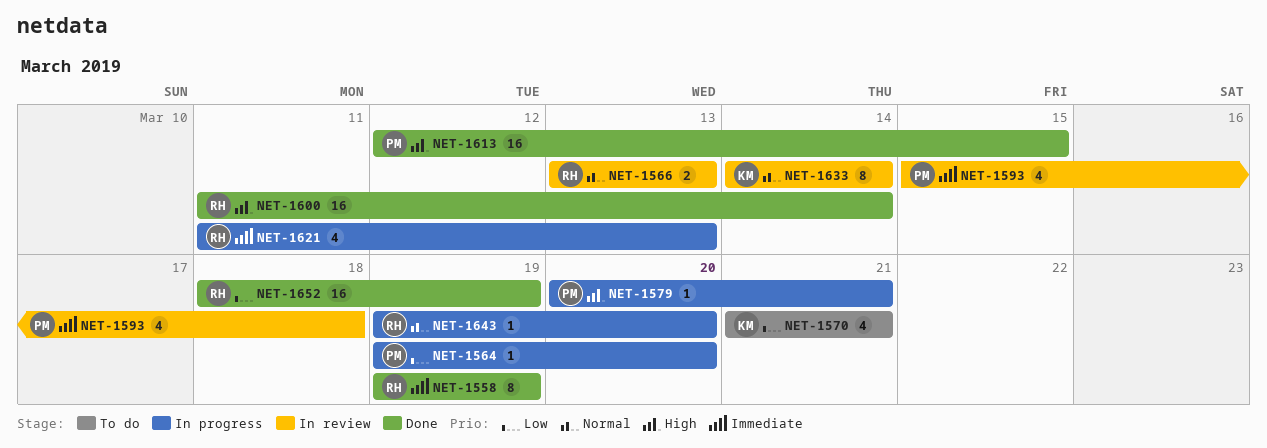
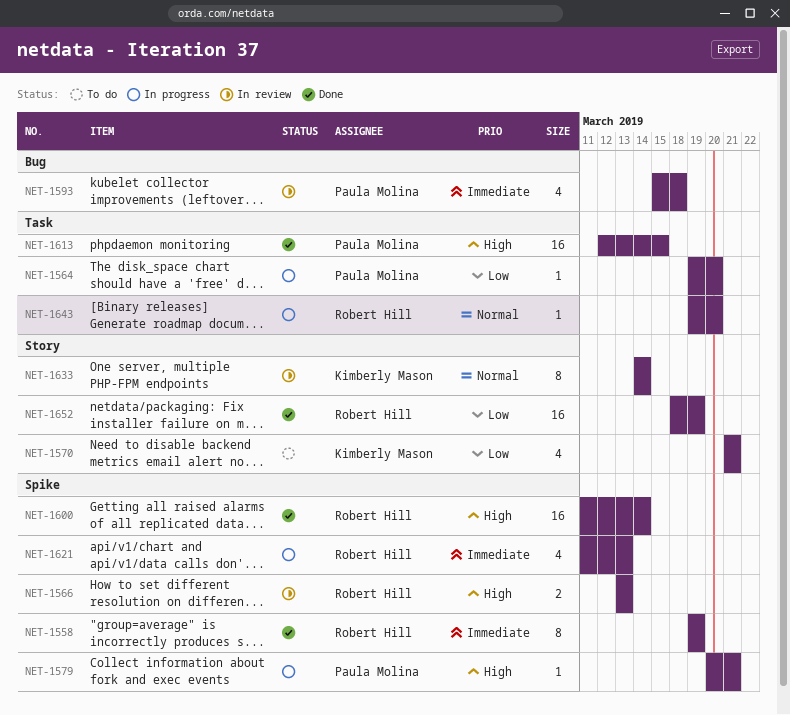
NET-1566, priority: Normal -> High

